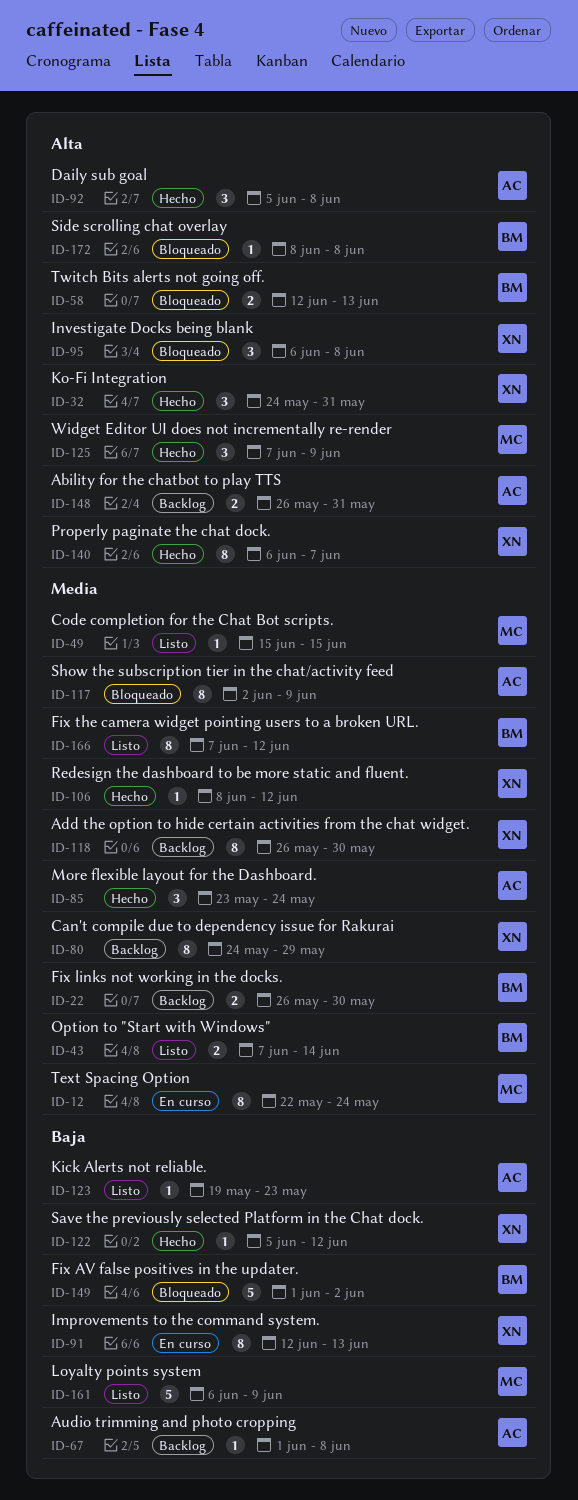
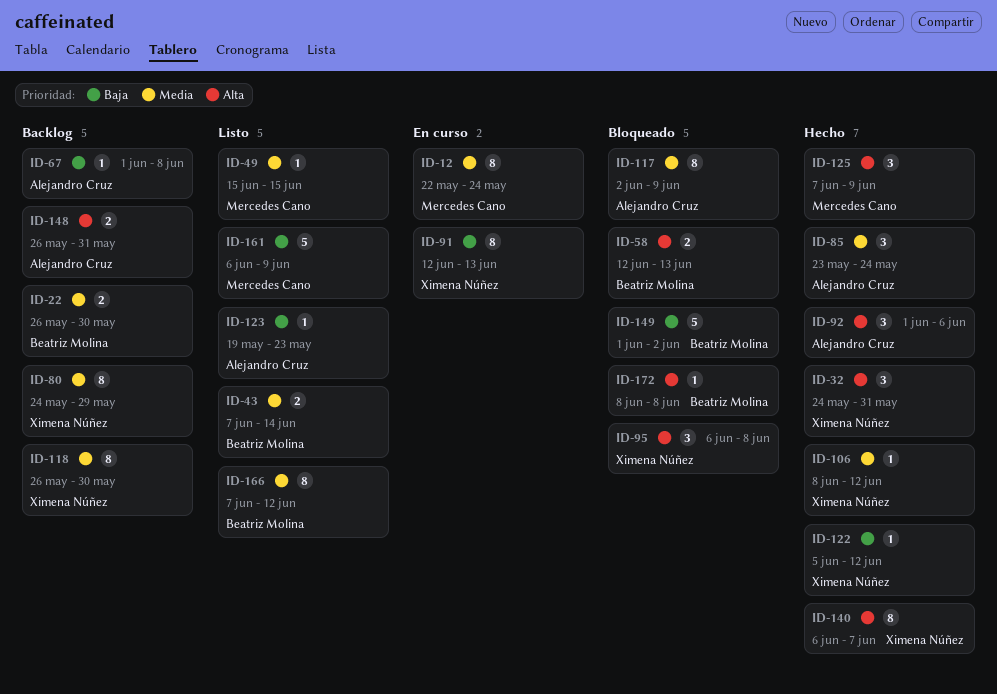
ID-92, start: Jun 5 -> Jun 1
ID-92, due: Jun 8 -> Jun 6

